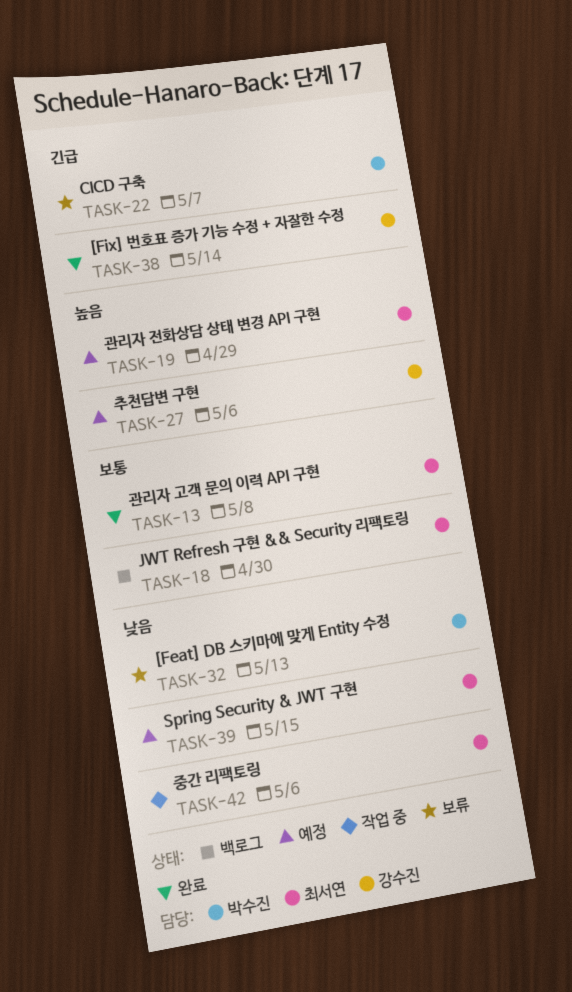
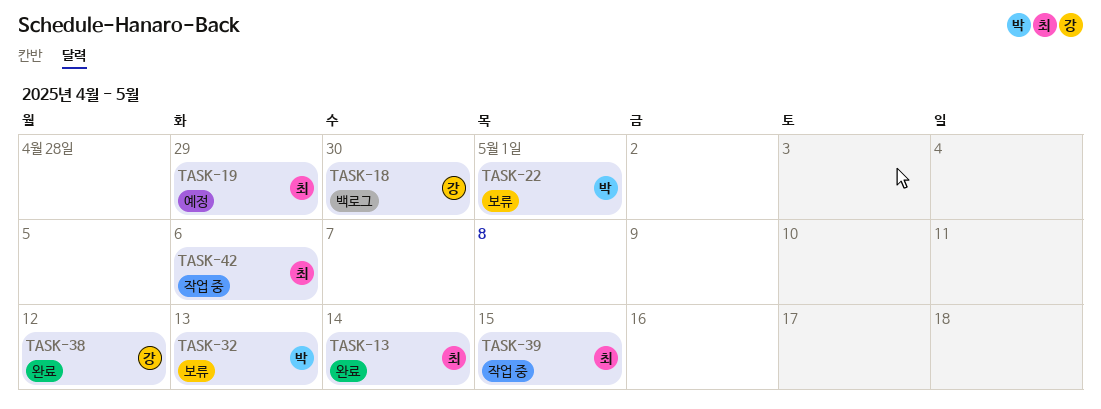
TASK-13, due: May 8 -> May 14
TASK-18, owner: 최서연 -> 강수진
TASK-22, due: May 7 -> May 1
TASK-27: present -> none
TASK-38, due: May 14 -> May 12
TASK-39, status: 예정 -> 작업 중

